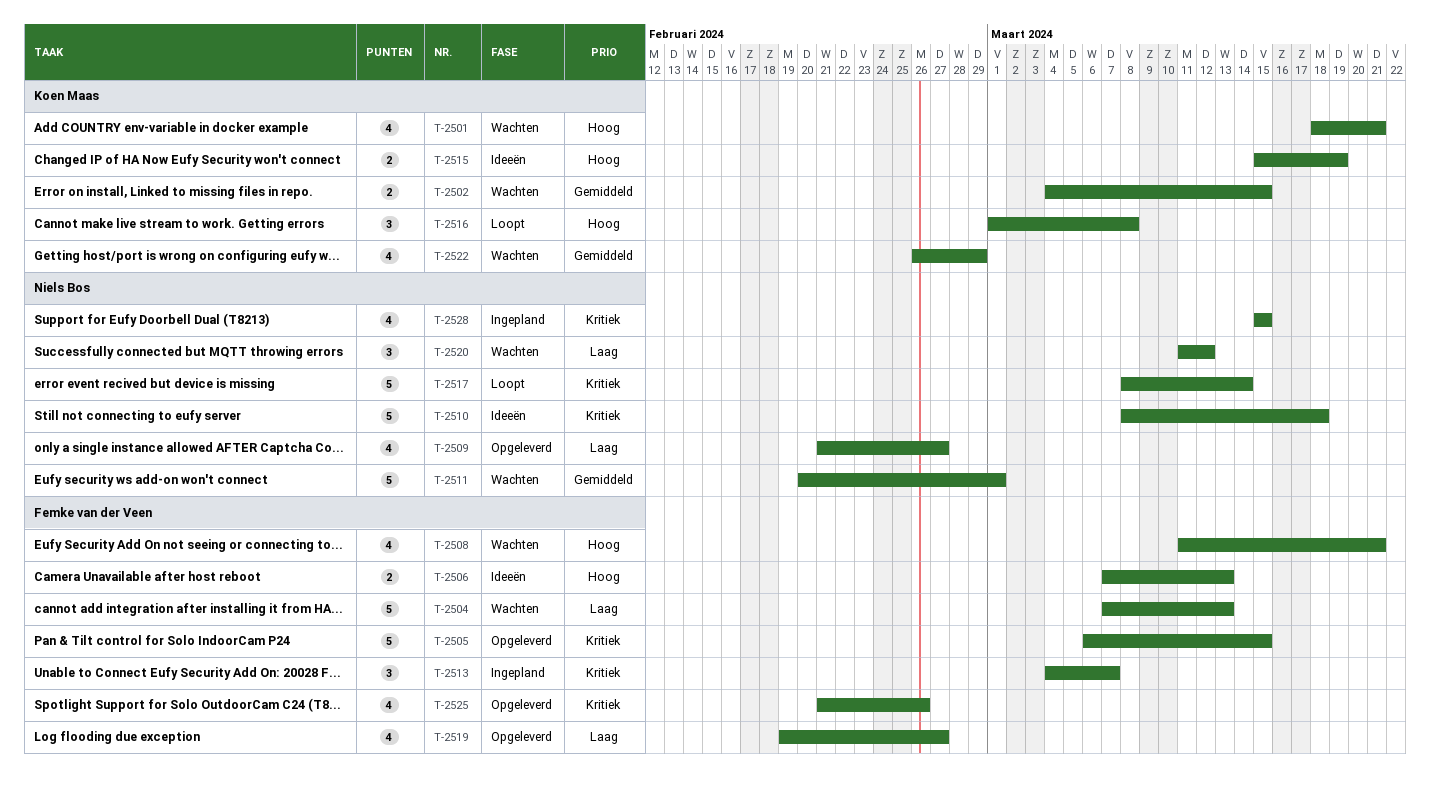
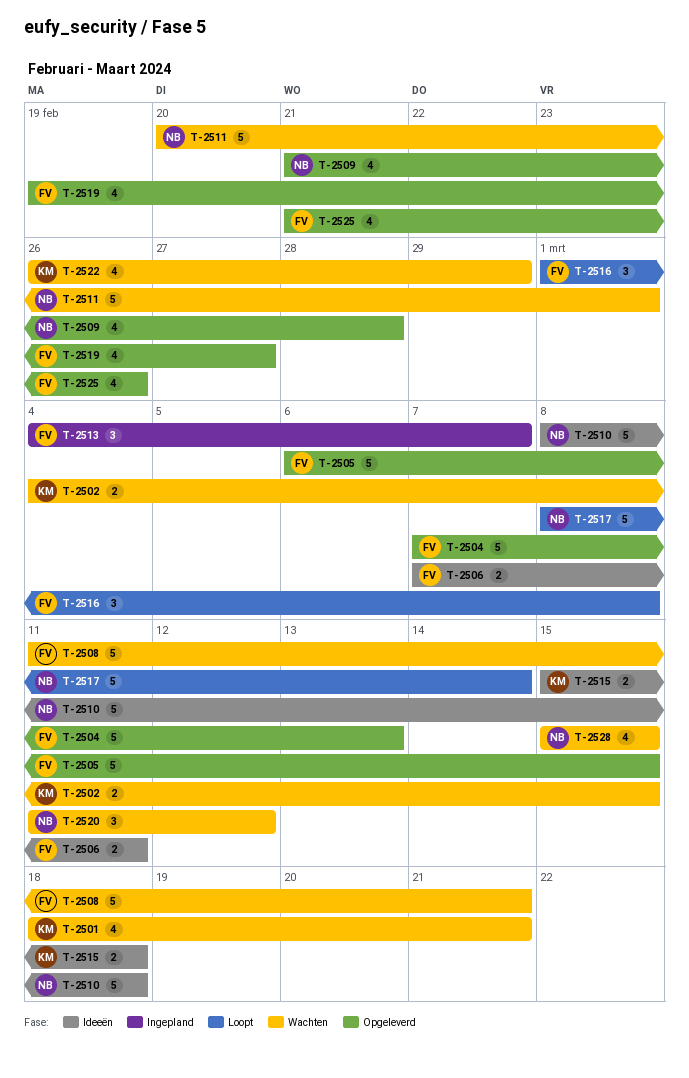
T-2504, status: Wachten -> Opgeleverd
T-2506, due: Mar 13 -> Mar 11
T-2508, estimate: 4 -> 5
T-2509, due: Feb 27 -> Feb 28
T-2515, due: Mar 19 -> Mar 18
T-2516, owner: Koen Maas -> Femke van der Veen
T-2528, status: Ingepland -> Wachten

